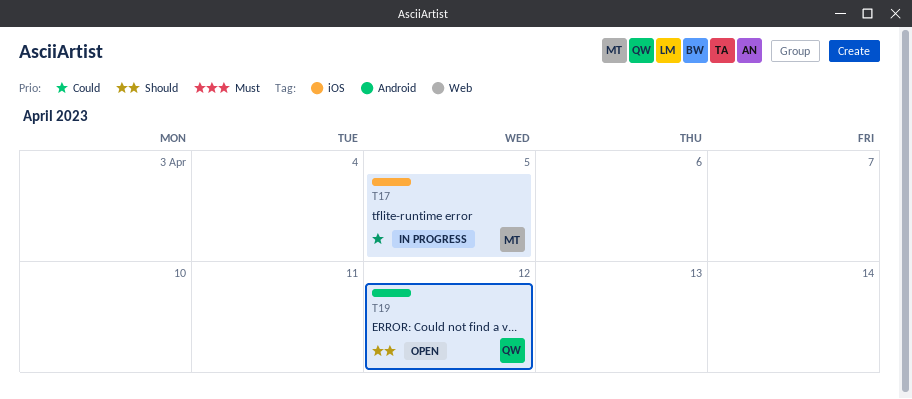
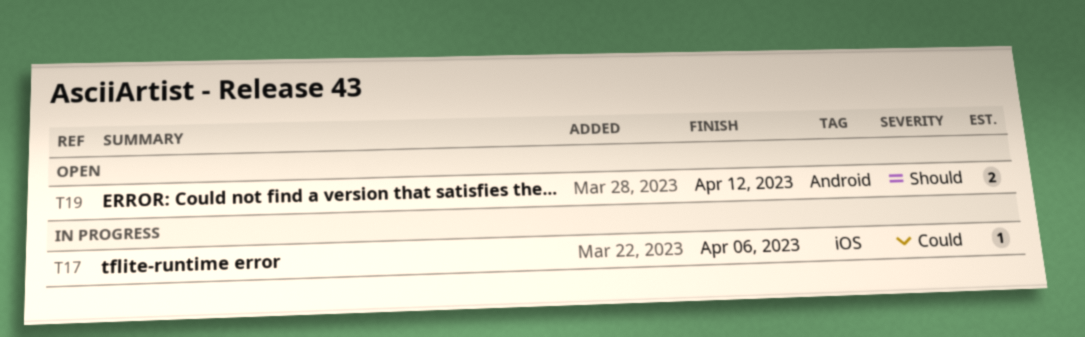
T17, due: Apr 5 -> Apr 6

